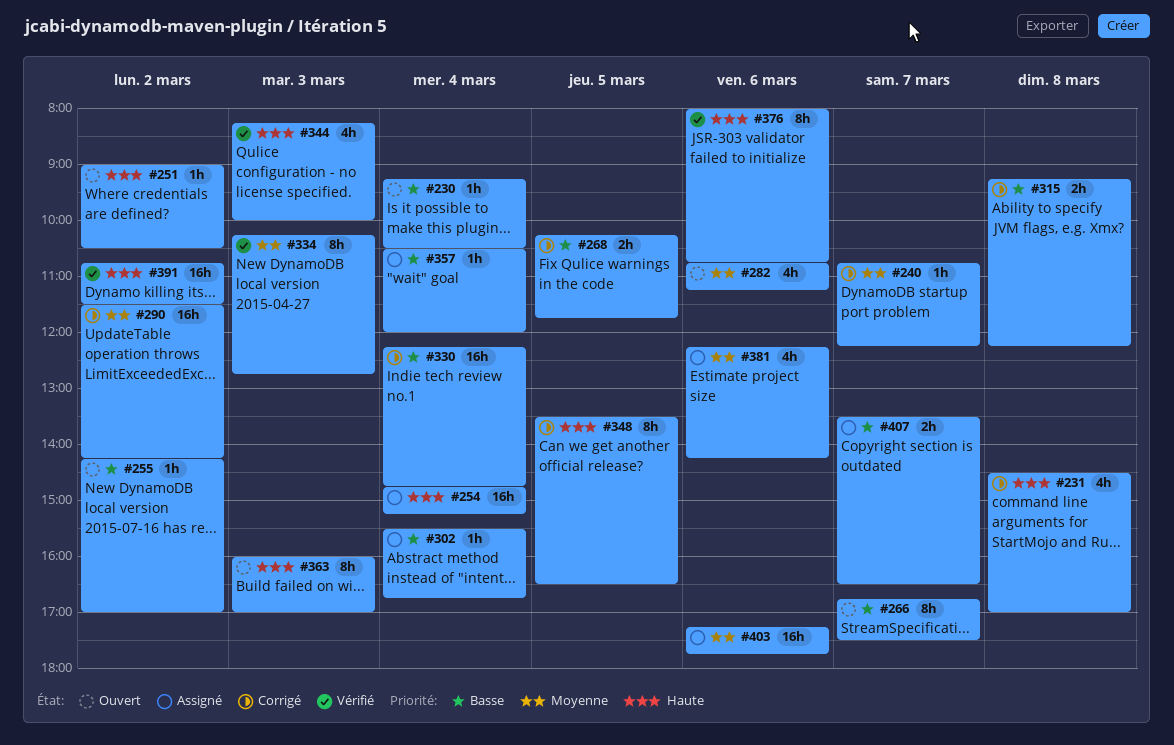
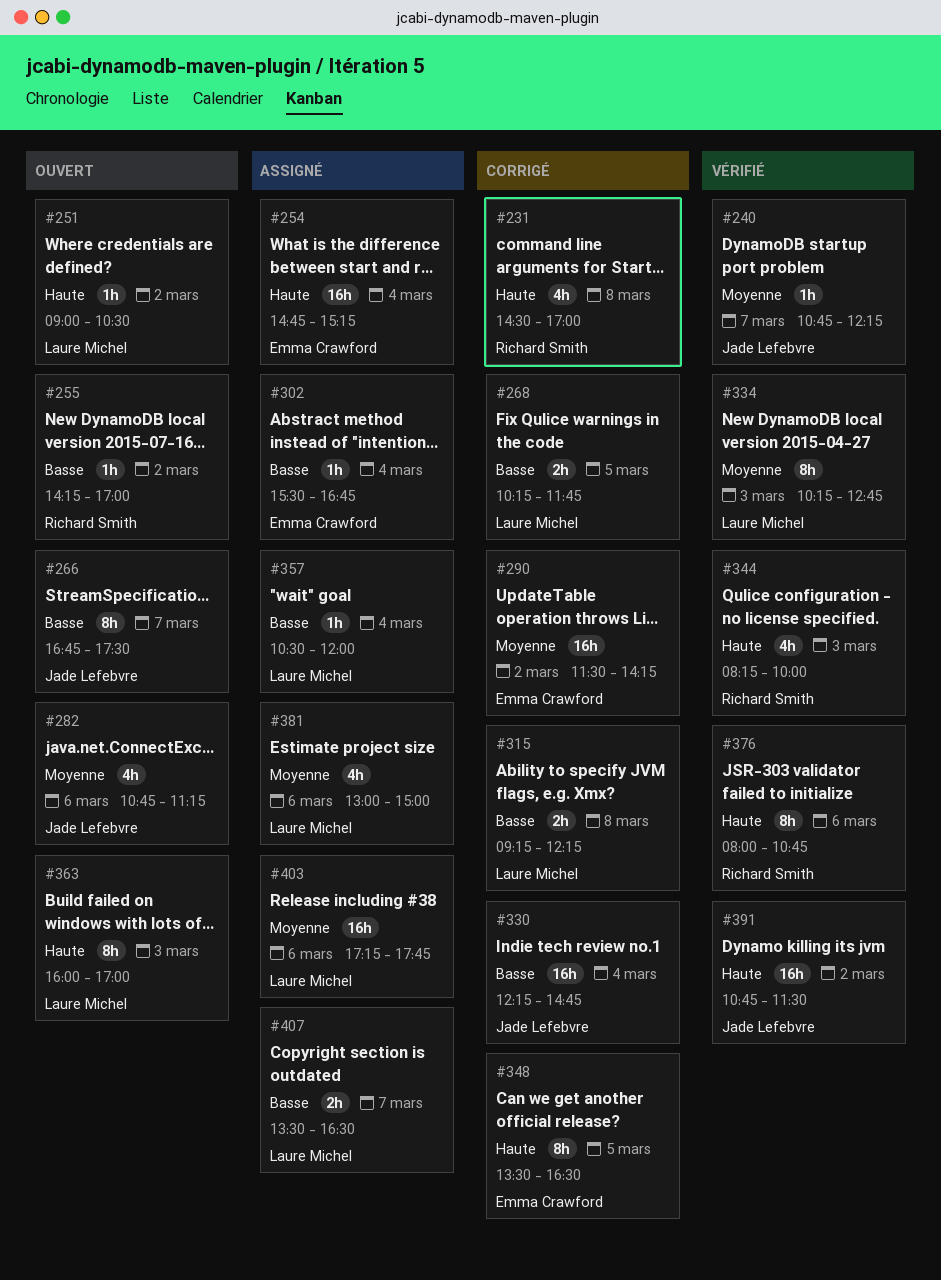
#230: present -> none
#240, status: Corrigé -> Vérifié
#381, begins: 12:15 -> 13:00
#381, ends: 14:15 -> 15:00

